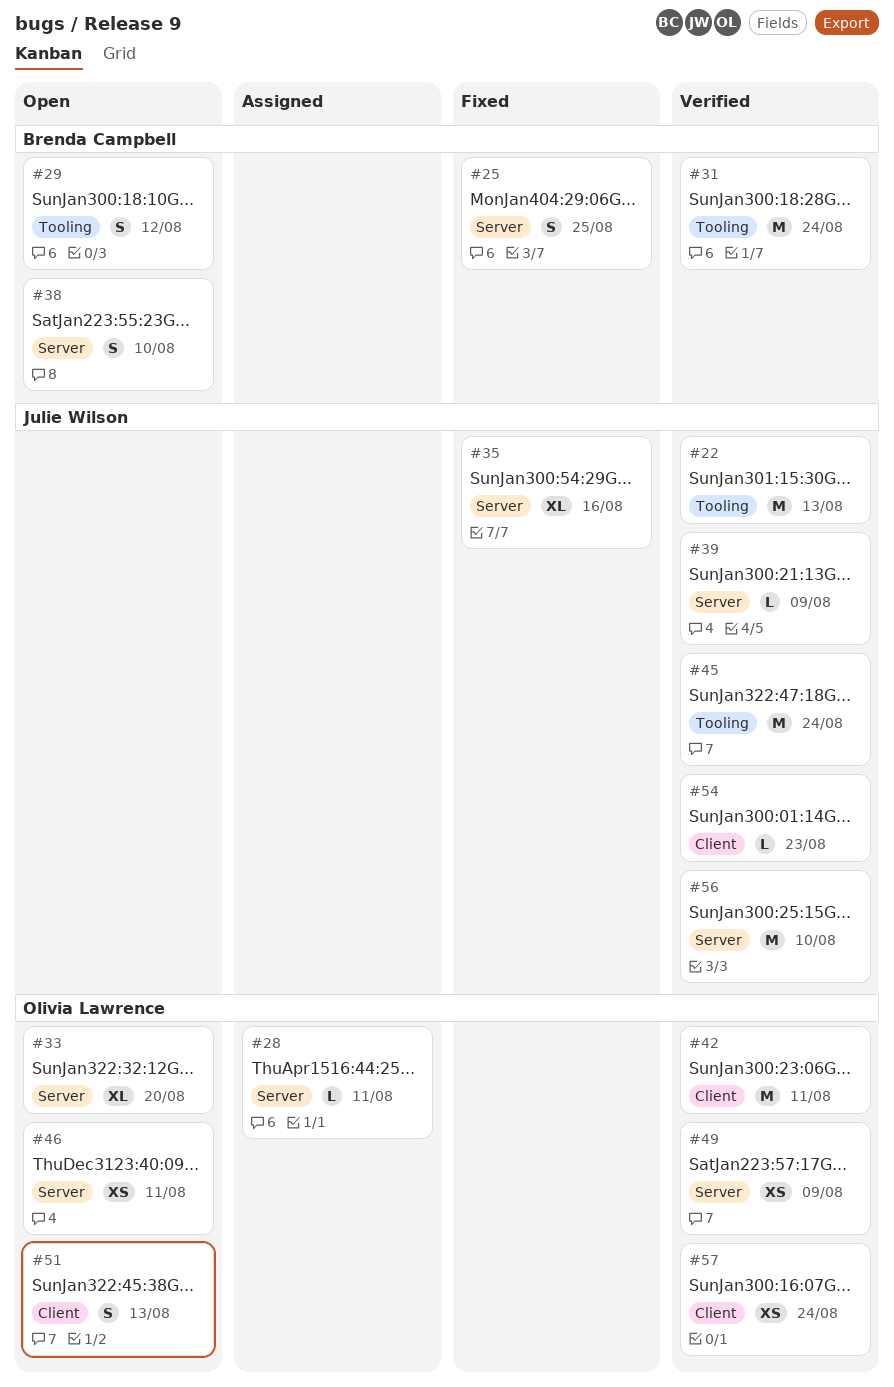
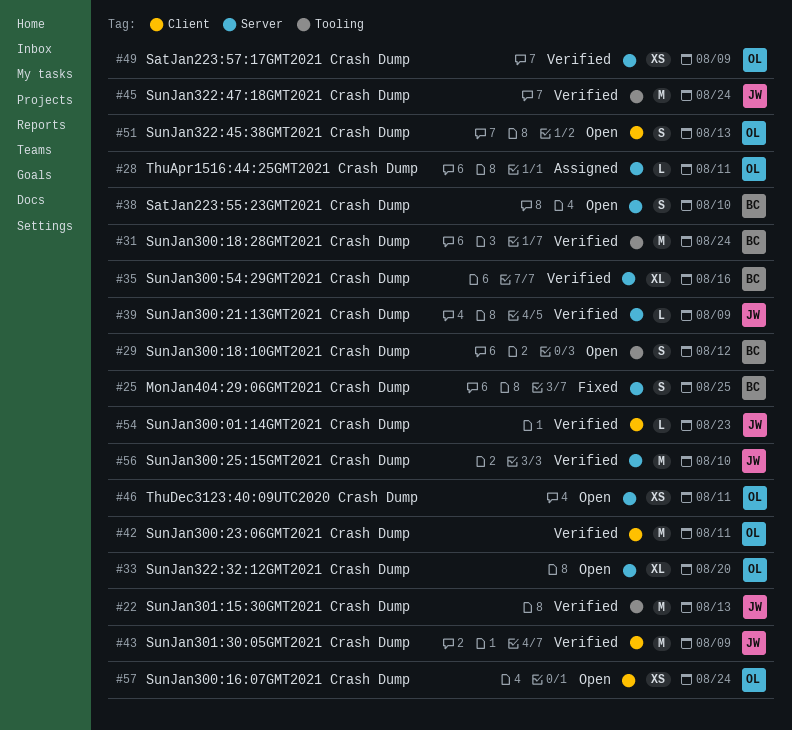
#35, status: Fixed -> Verified
#35, owner: Julie Wilson -> Brenda Campbell
#43: none -> present
#57, status: Verified -> Open

